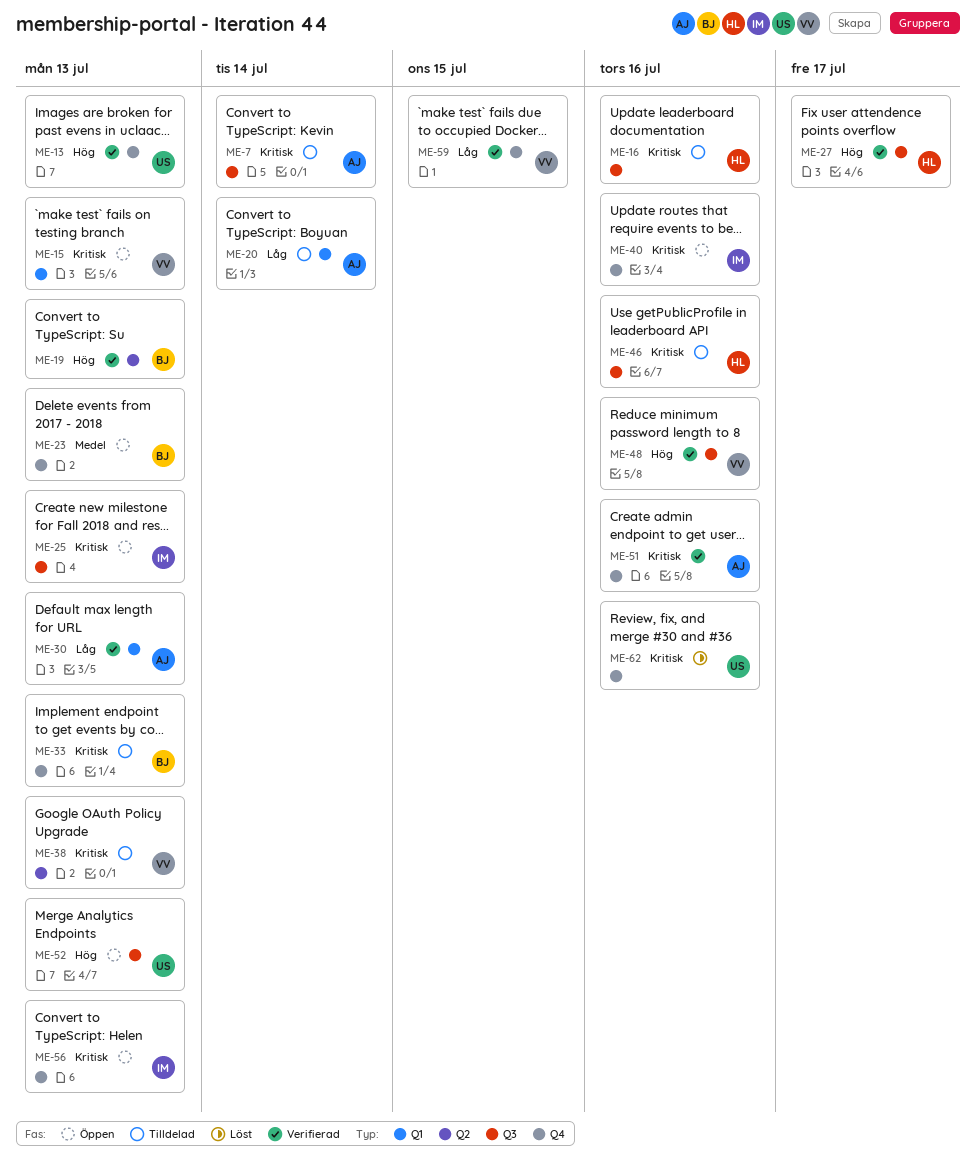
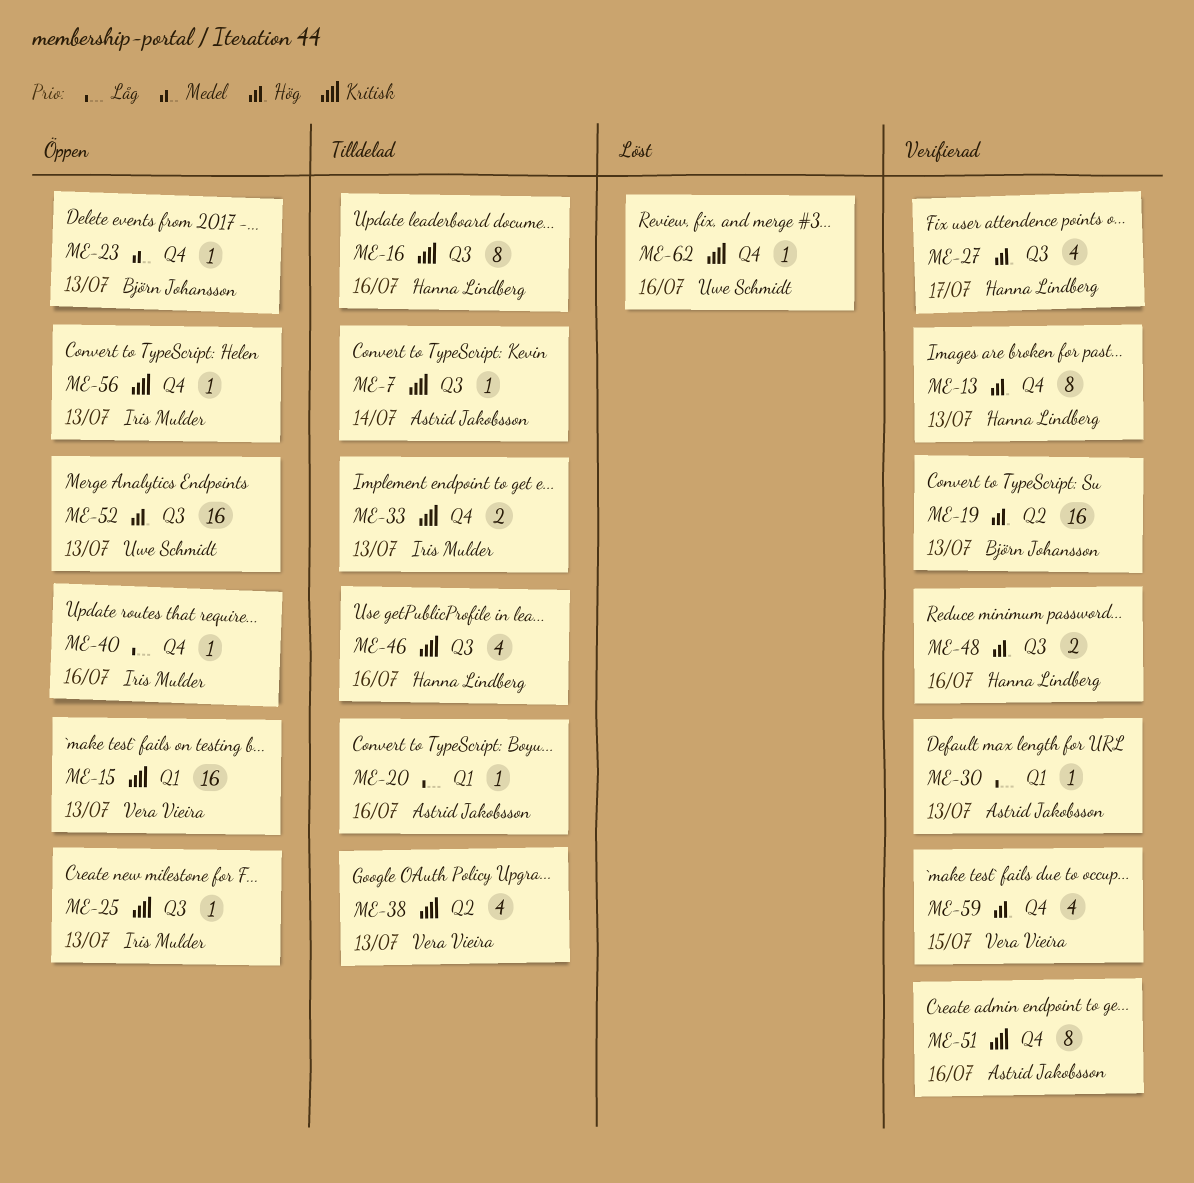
ME-13, owner: Uwe Schmidt -> Hanna Lindberg
ME-20, due: Jul 14 -> Jul 16
ME-33, owner: Björn Johansson -> Iris Mulder
ME-40, priority: Kritisk -> Låg
ME-48, owner: Vera Vieira -> Hanna Lindberg
ME-59, priority: Låg -> Hög

